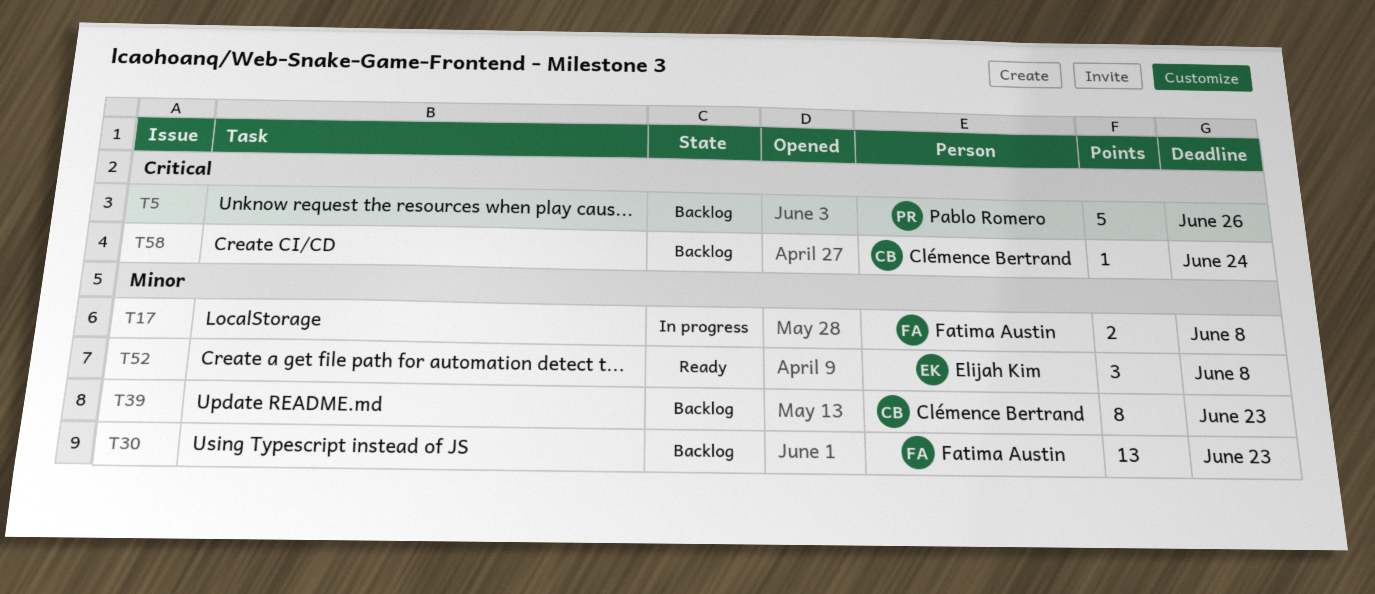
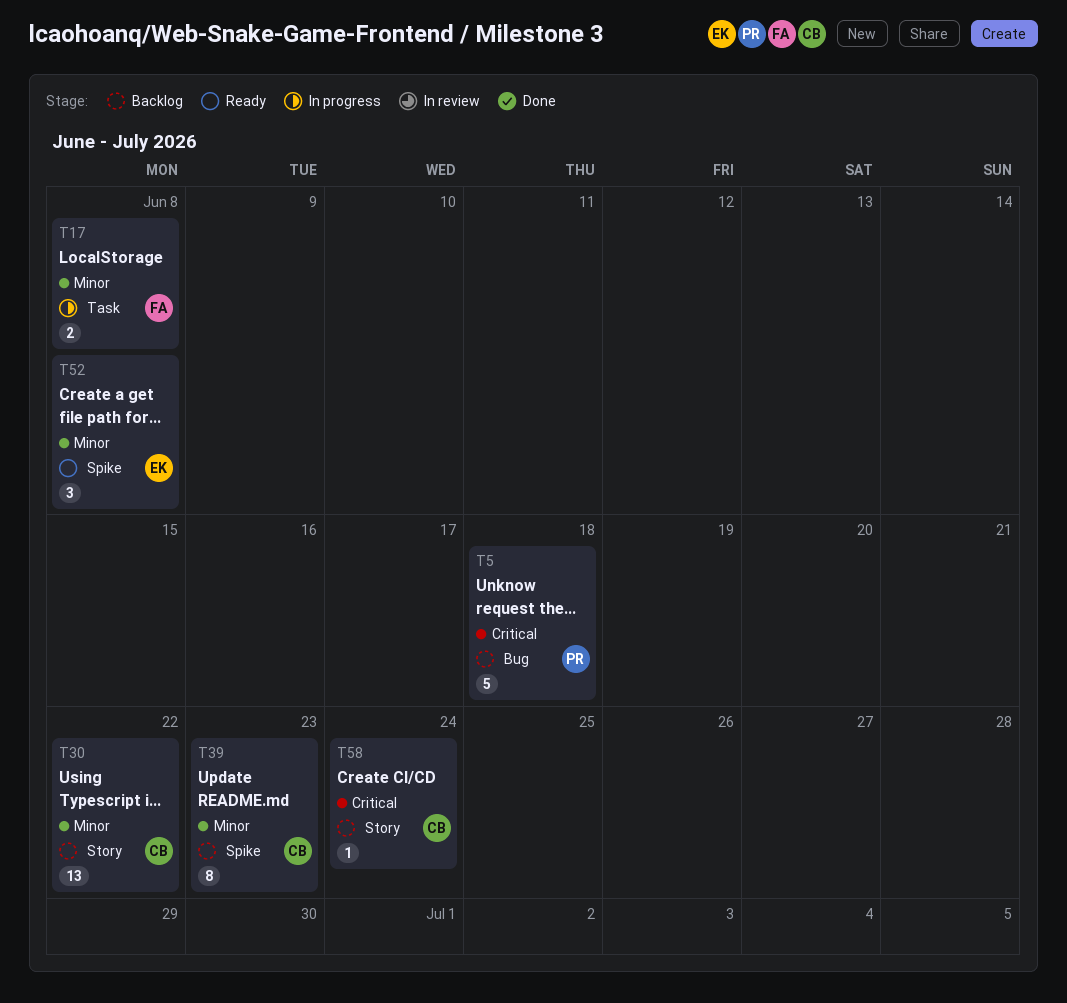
T5, due: Jun 26 -> Jun 18
T30, owner: Fatima Austin -> Clémence Bertrand
T30, due: Jun 23 -> Jun 22

